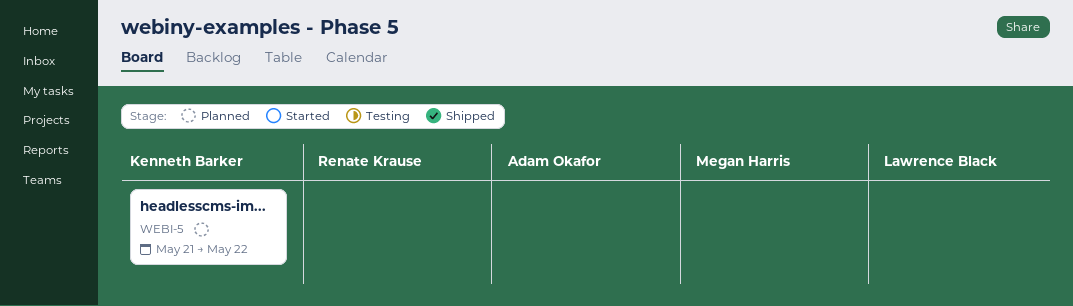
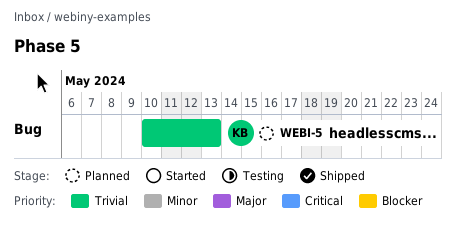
WEBI-5, start: May 21 -> May 10
WEBI-5, due: May 22 -> May 13

